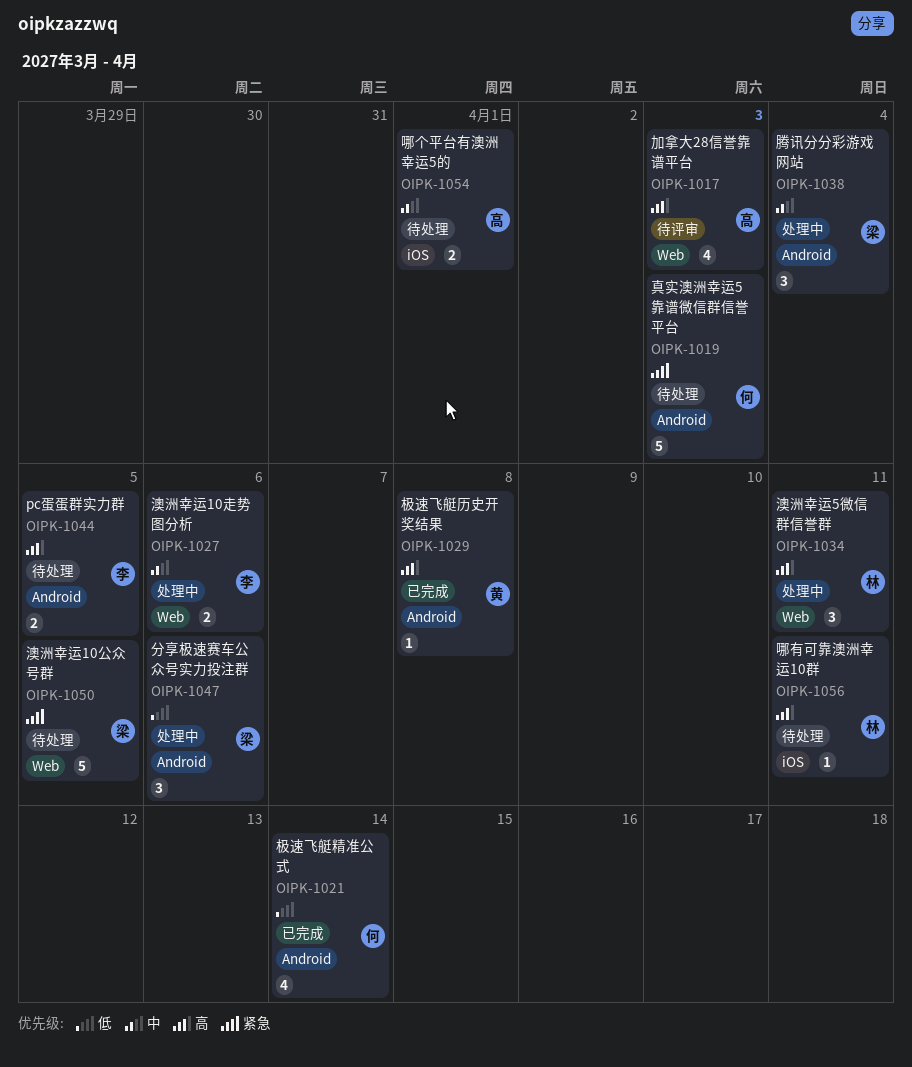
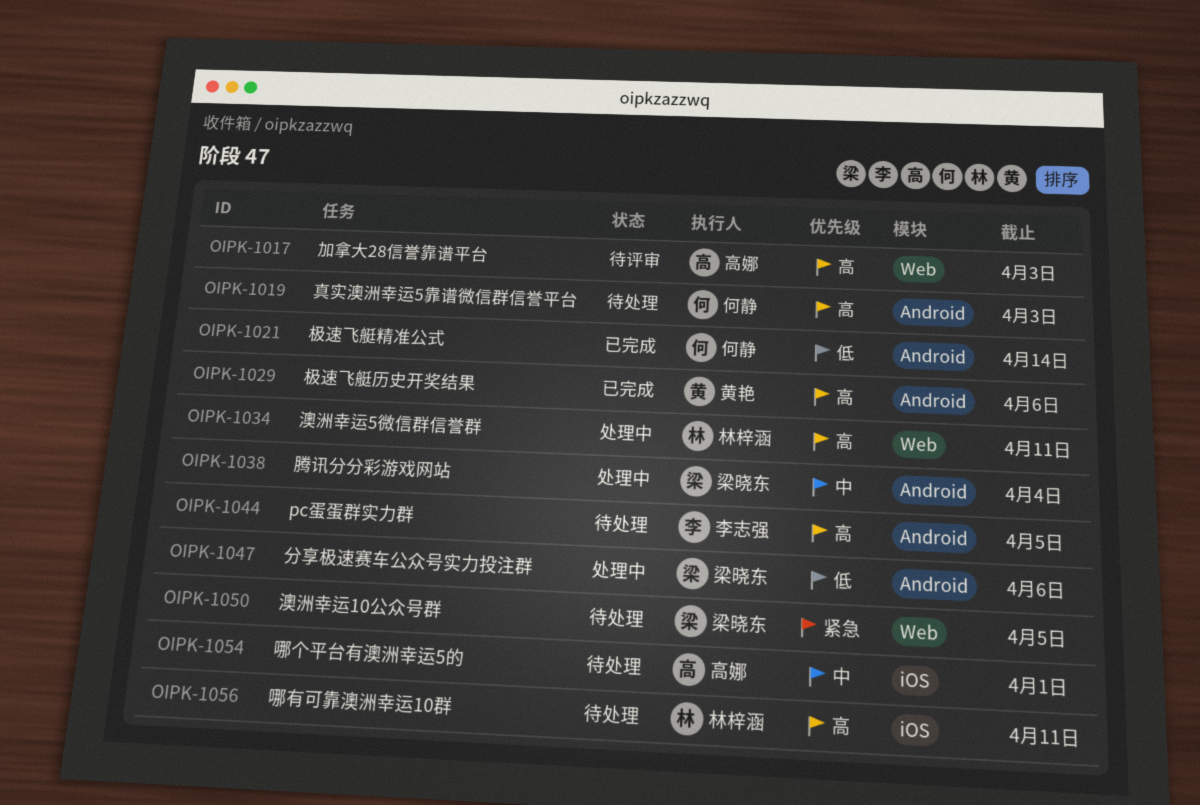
OIPK-1019, priority: 紧急 -> 高
OIPK-1027: present -> none
OIPK-1029, due: Apr 8 -> Apr 6

